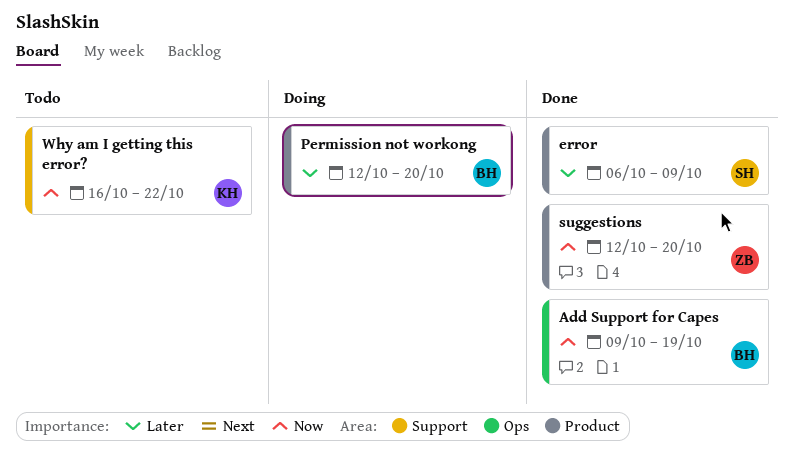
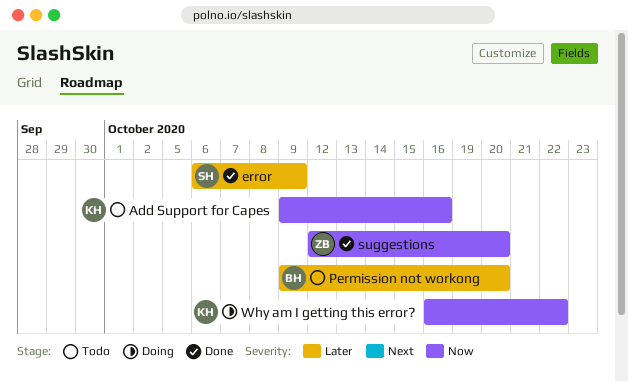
Add Support for Capes, status: Done -> Todo
Add Support for Capes, owner: BH -> KH
Add Support for Capes, due: Oct 19 -> Oct 16
Permission not workong, status: Doing -> Todo
Permission not workong, start: Oct 12 -> Oct 9
Why am I getting this error?, status: Todo -> Doing

